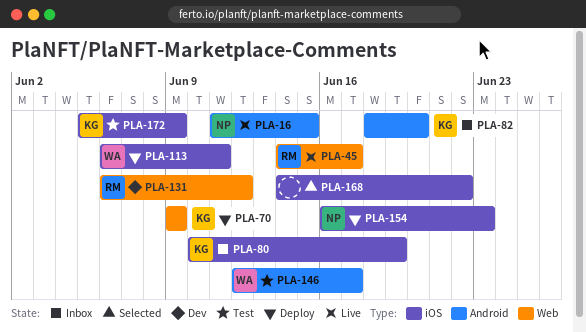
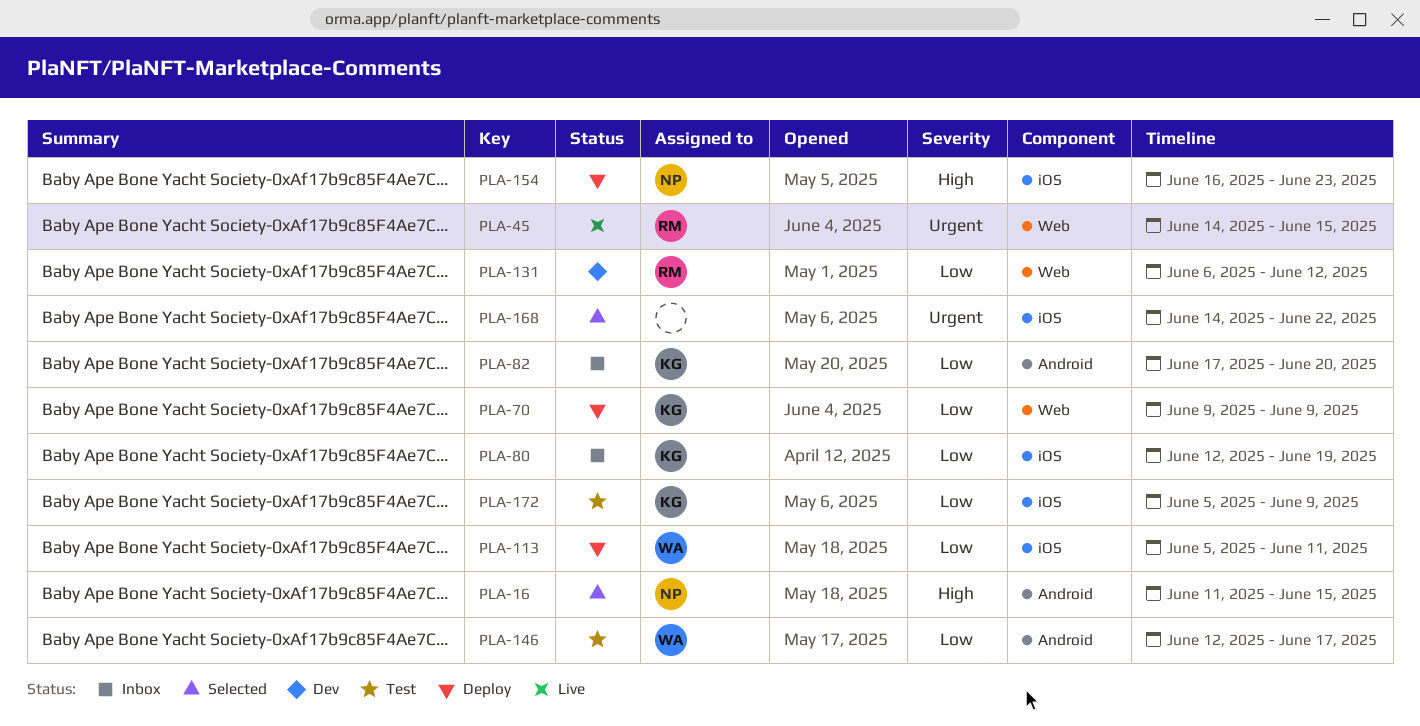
PLA-16, status: Live -> Selected
PLA-45, due: Jun 17 -> Jun 15
PLA-80, start: Jun 10 -> Jun 12
PLA-82, start: Jun 18 -> Jun 17
PLA-113, start: Jun 6 -> Jun 5

